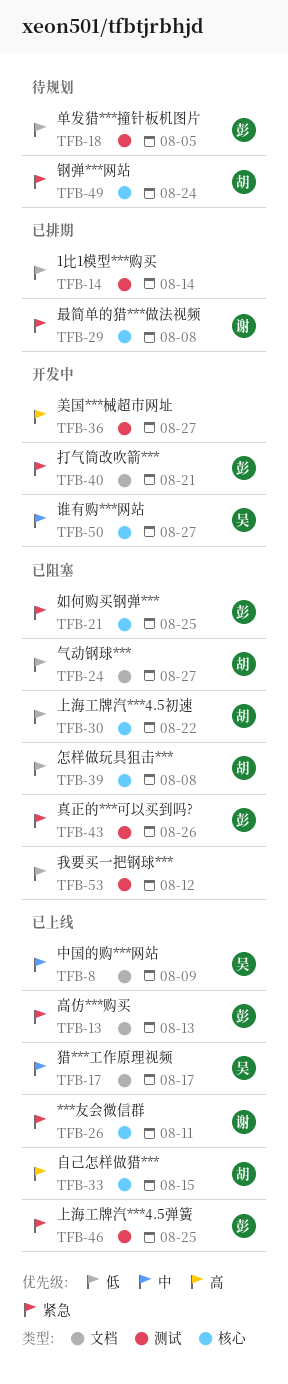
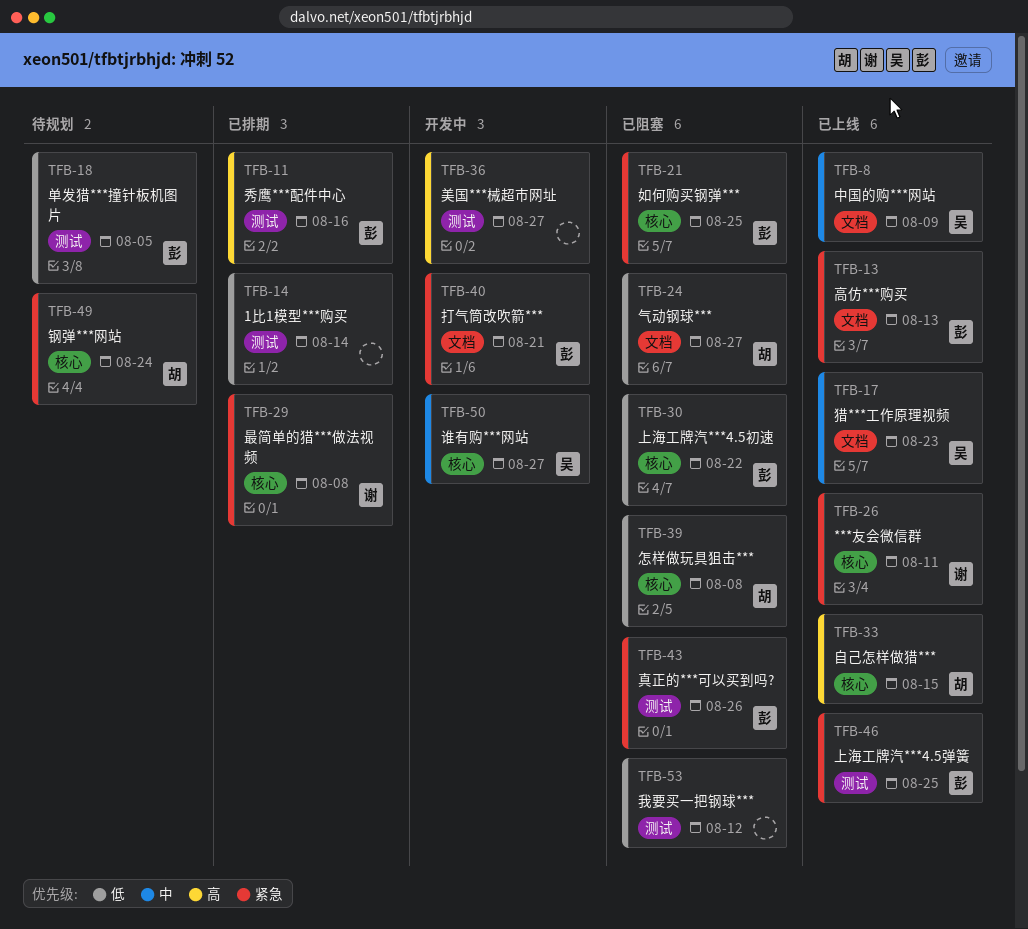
TFB-11: none -> present
TFB-17, due: Aug 17 -> Aug 23
TFB-30, owner: 胡 -> 彭

